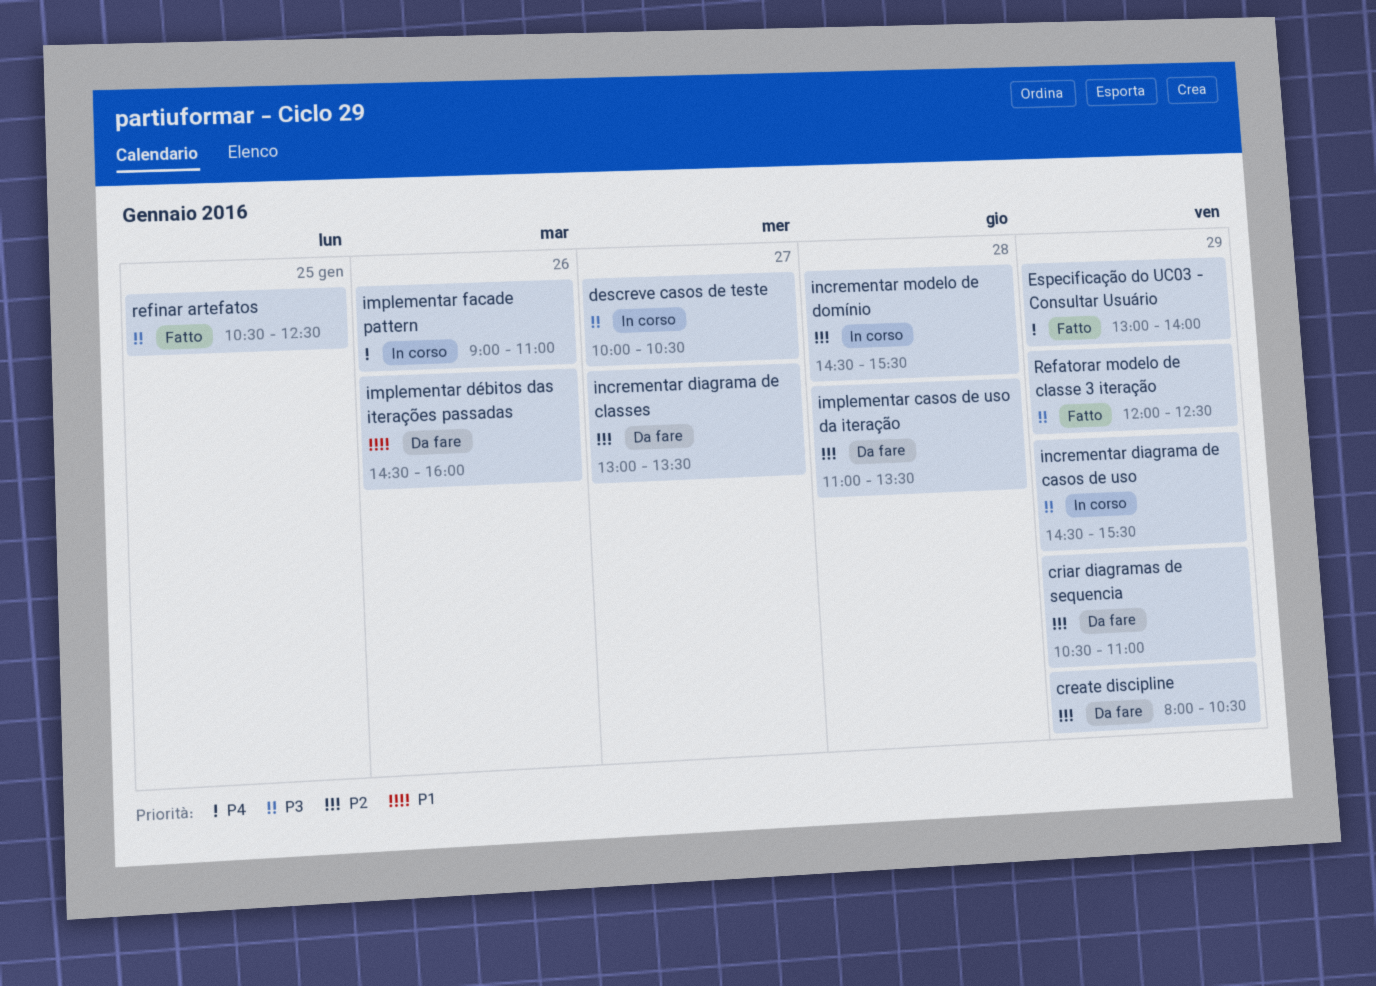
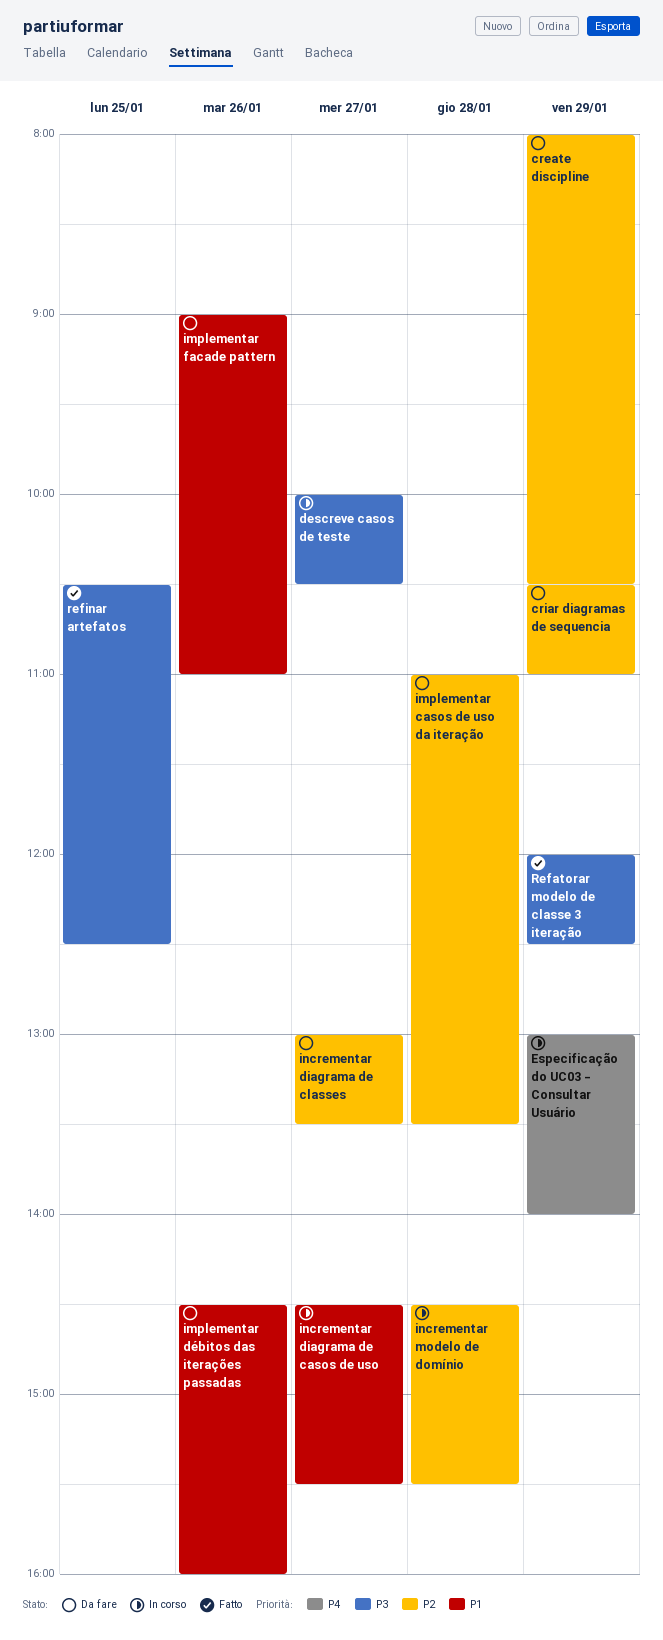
Especificação do UC03 - Consultar Usuário, status: Fatto -> In corso
implementar facade pattern, status: In corso -> Da fare
implementar facade pattern, priority: P4 -> P1
incrementar diagrama de casos de uso, priority: P3 -> P1
incrementar diagrama de casos de uso, day: Jan 29 -> Jan 27

